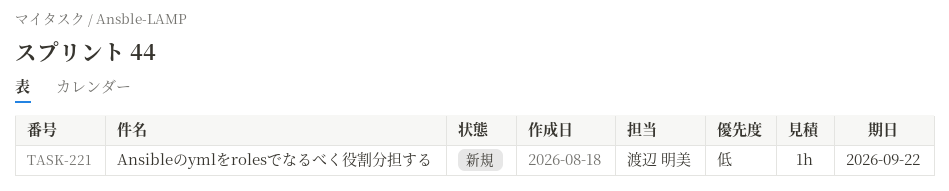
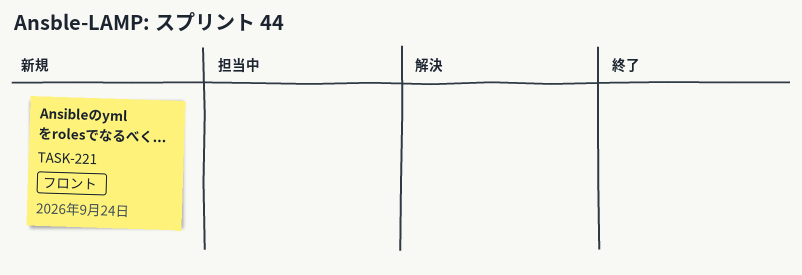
TASK-221, due: Sep 22 -> Sep 24

